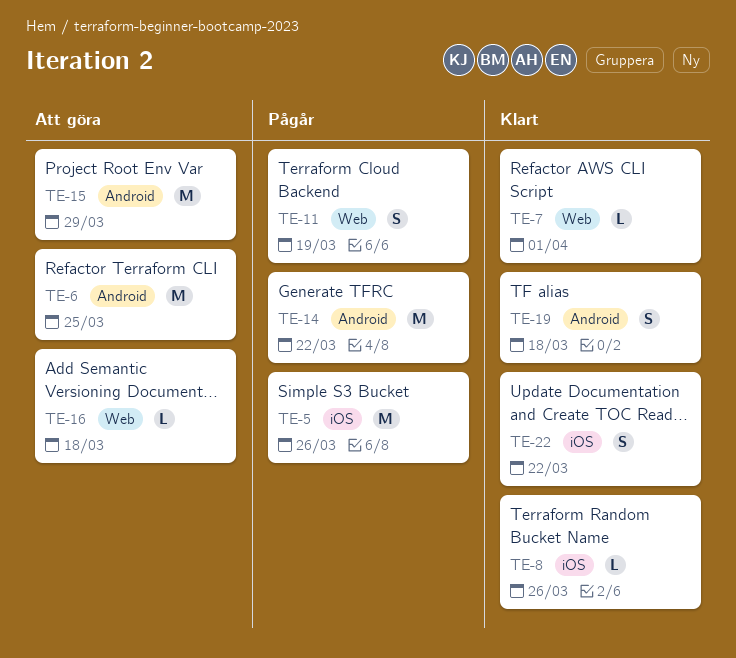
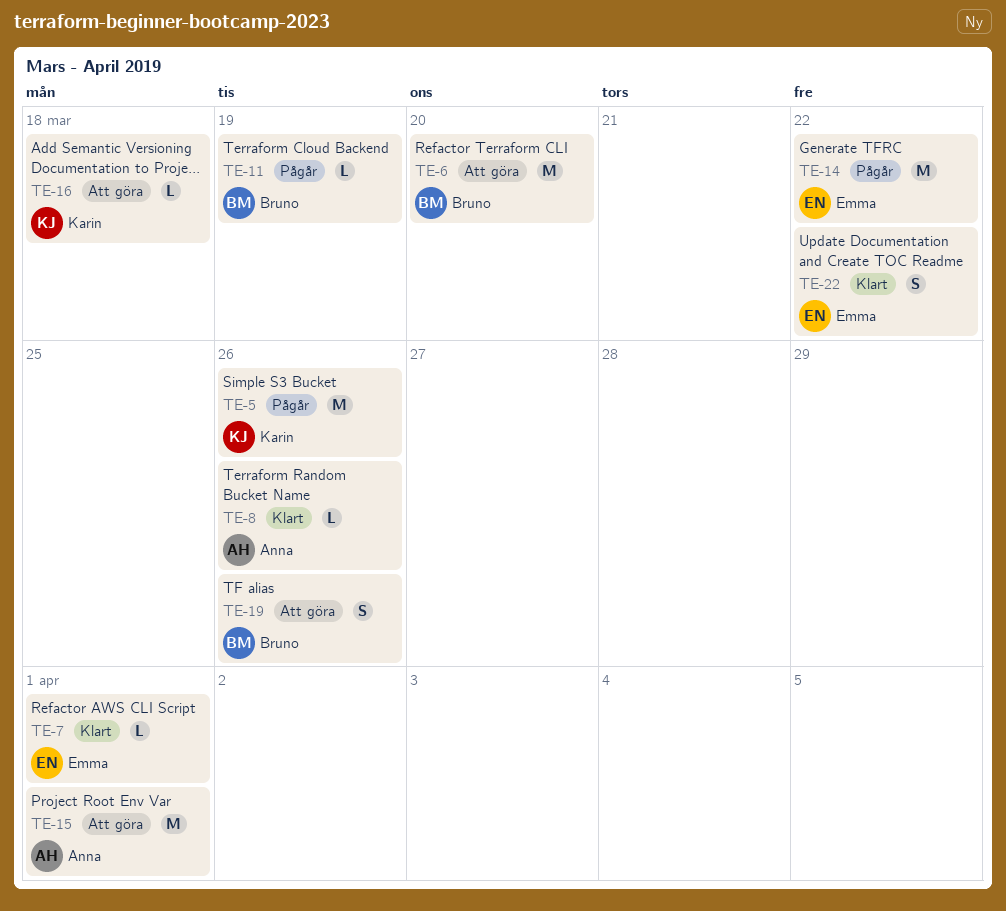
TE-6, due: Mar 25 -> Mar 20
TE-11, estimate: S -> L
TE-15, due: Mar 29 -> Apr 1
TE-19, status: Klart -> Att göra
TE-19, due: Mar 18 -> Mar 26

